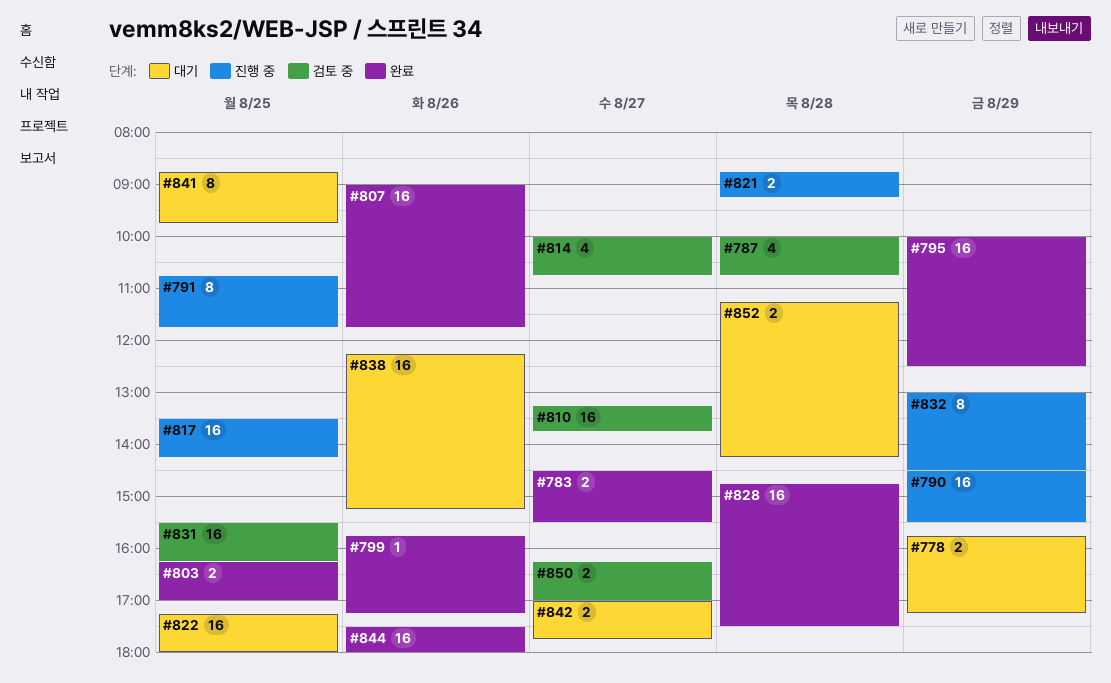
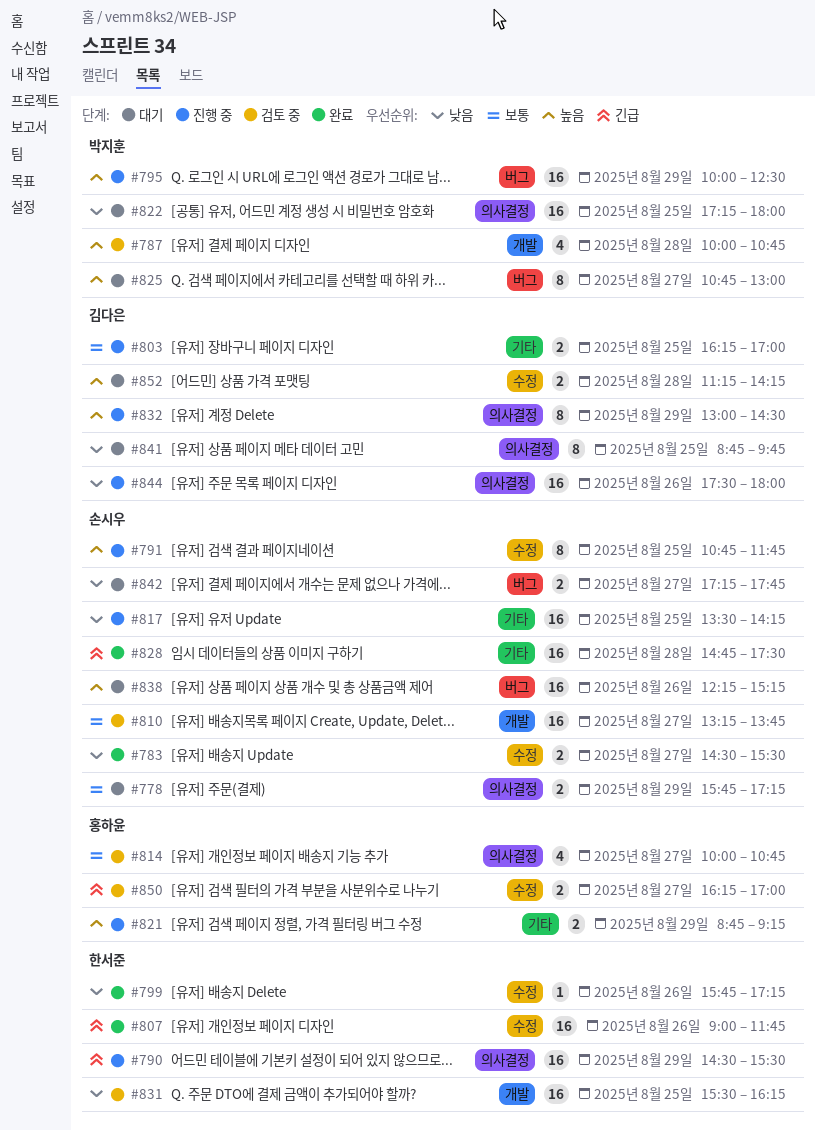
#795, status: 완료 -> 진행 중
#803, status: 완료 -> 진행 중
#821, day: Aug 28 -> Aug 29
#825: none -> present
#842, begins: 17:00 -> 17:15
#844, status: 완료 -> 진행 중

